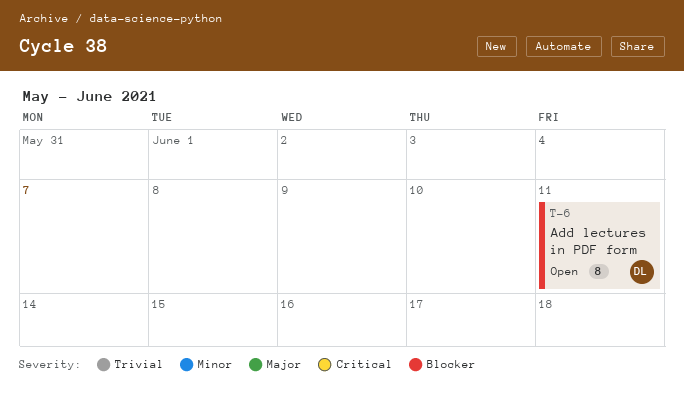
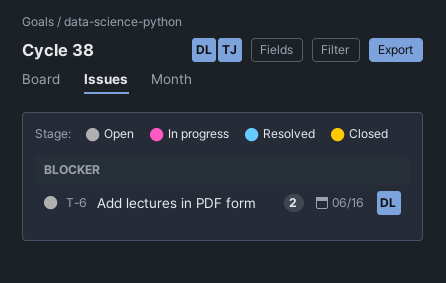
T-6, estimate: 8 -> 2
T-6, due: Jun 11 -> Jun 16

